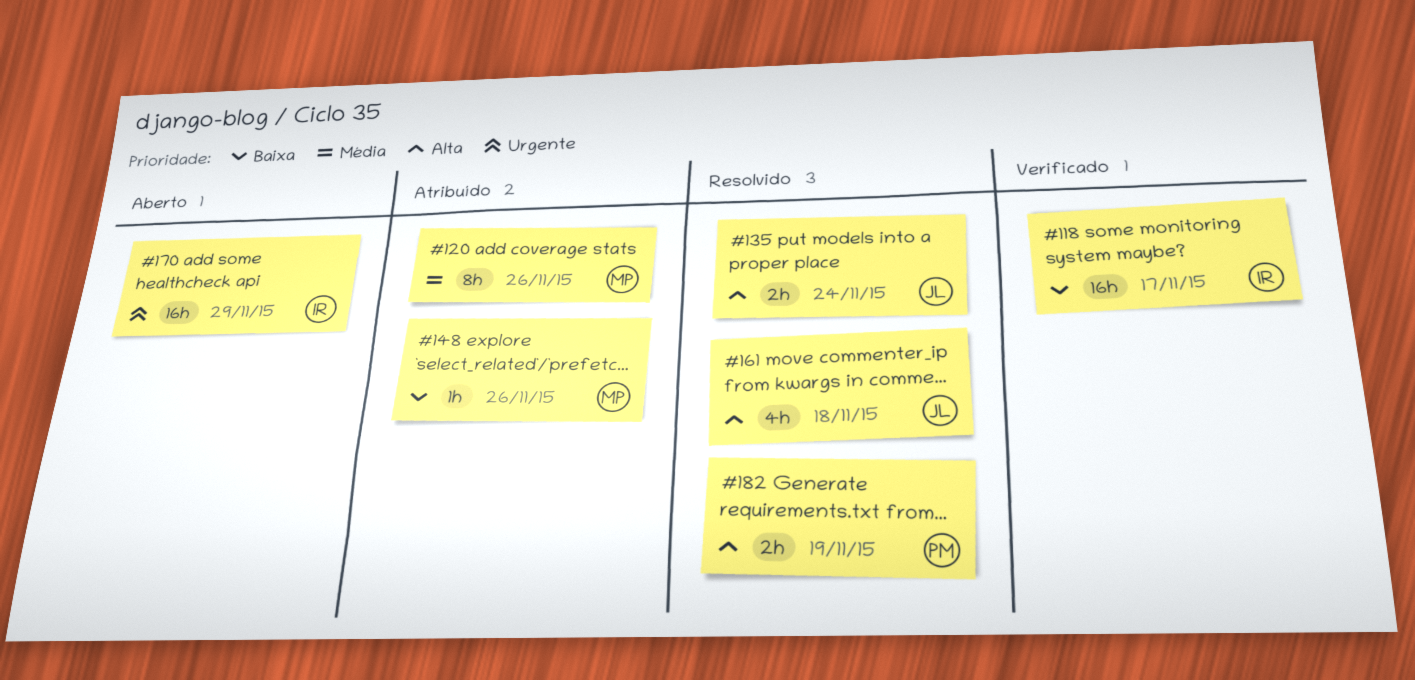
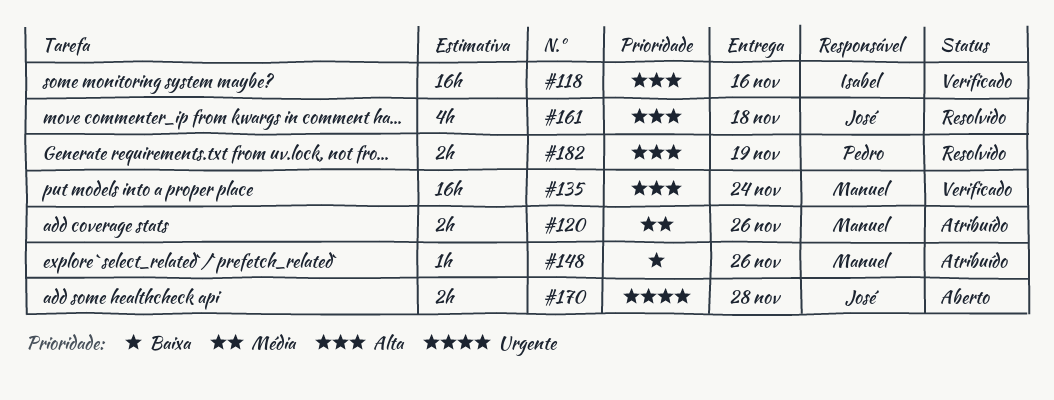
#118, priority: Baixa -> Alta
#118, due: Nov 17 -> Nov 16
#120, estimate: 8h -> 2h
#135, status: Resolvido -> Verificado
#135, owner: José -> Manuel
#135, estimate: 2h -> 16h
#170, owner: Isabel -> José
#170, estimate: 16h -> 2h
#170, due: Nov 29 -> Nov 28

